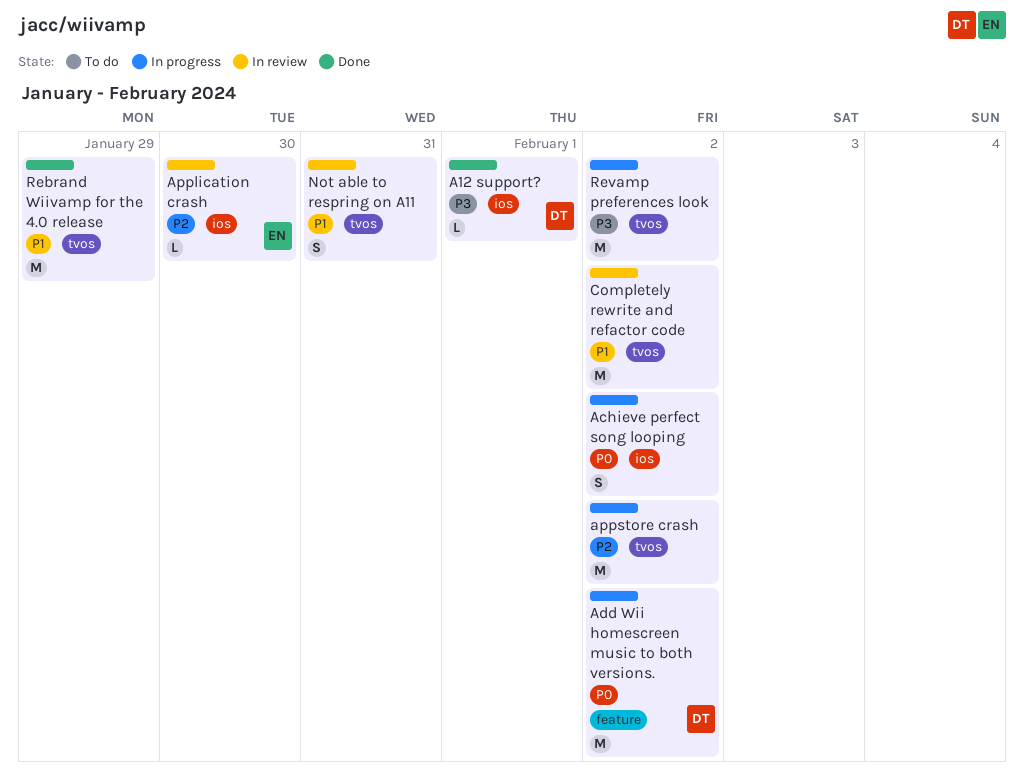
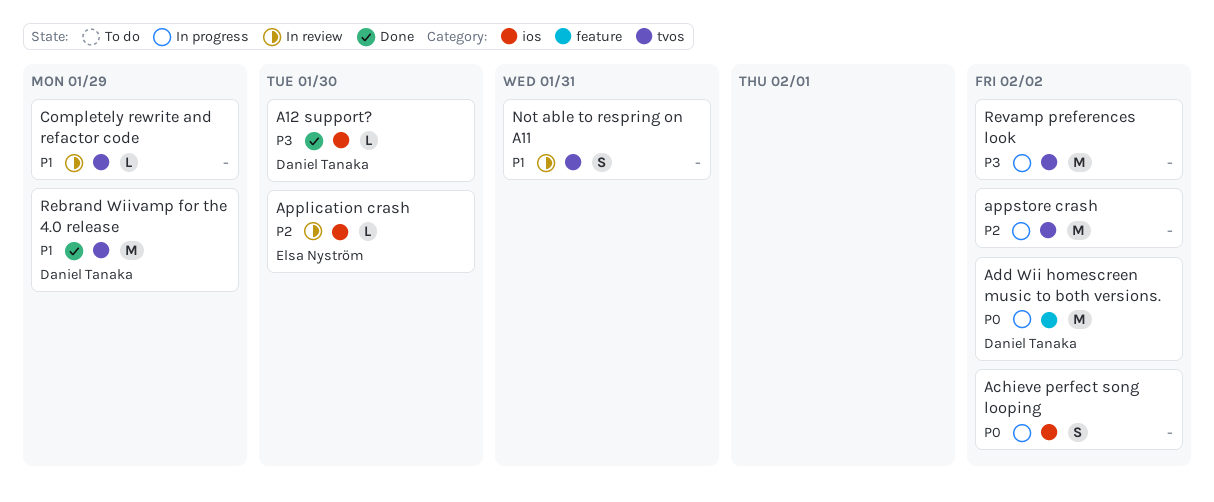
A12 support?, due: Feb 1 -> Jan 30
Completely rewrite and refactor code, estimate: M -> L
Completely rewrite and refactor code, due: Feb 2 -> Jan 29
Rebrand Wiivamp for the 4.0 release, owner: none -> Daniel Tanaka

